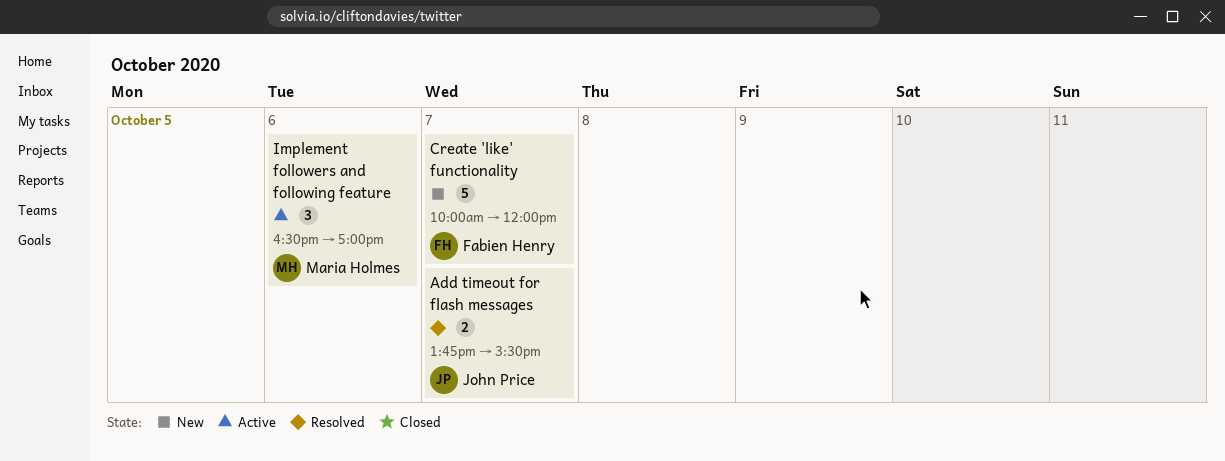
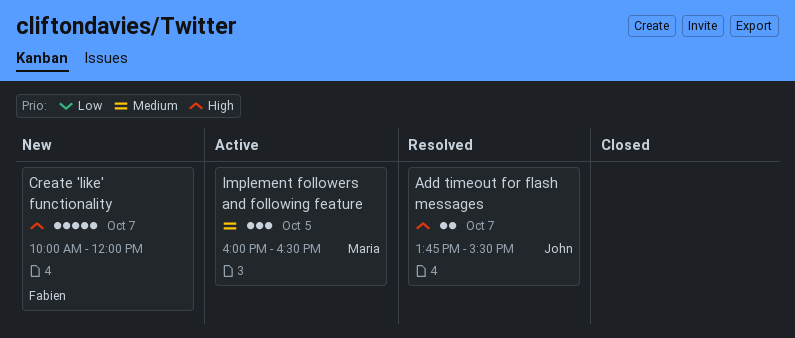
Implement followers and following feature, day: Oct 6 -> Oct 5
Implement followers and following feature, begins: 16:30 -> 16:00
Implement followers and following feature, ends: 17:00 -> 16:30

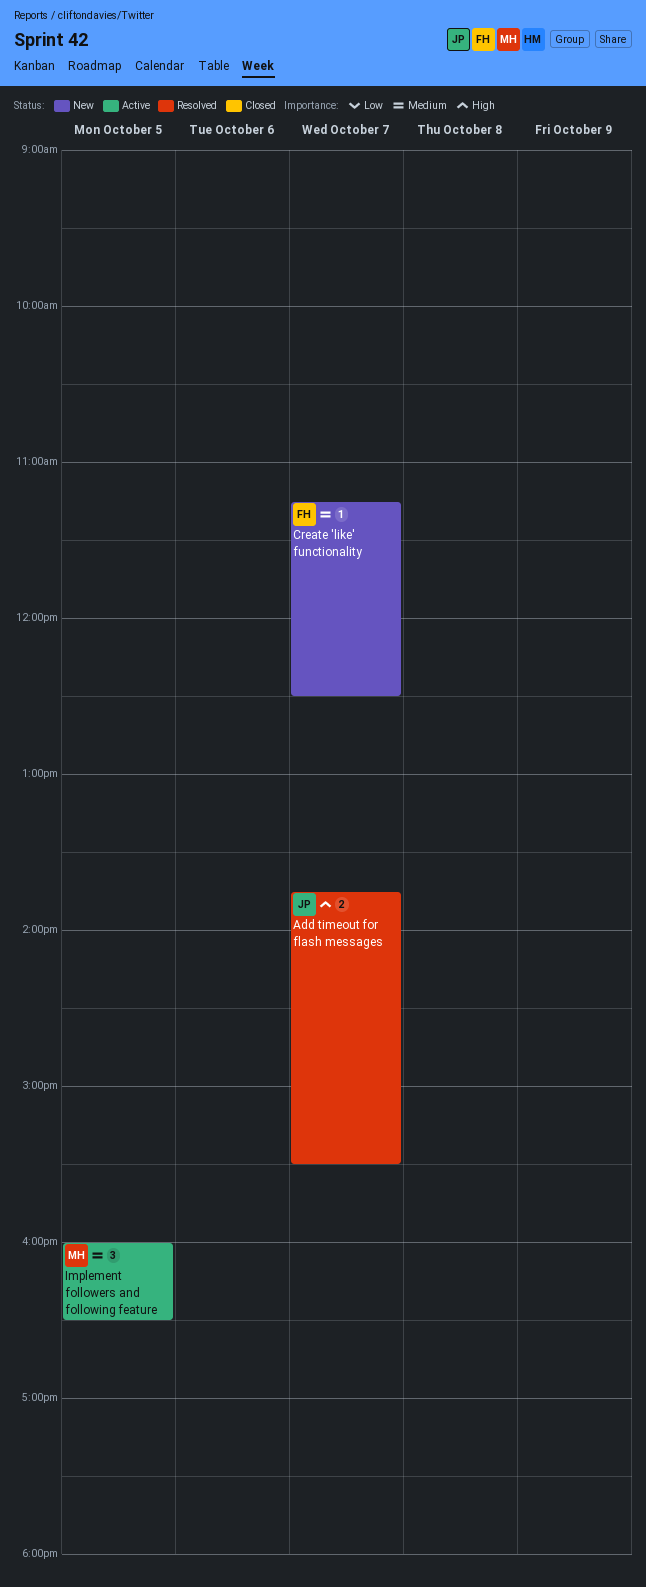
Create 'like' functionality, priority: High -> Medium
Create 'like' functionality, estimate: 5 -> 1
Create 'like' functionality, begins: 10:00 -> 11:15
Create 'like' functionality, ends: 12:00 -> 12:30

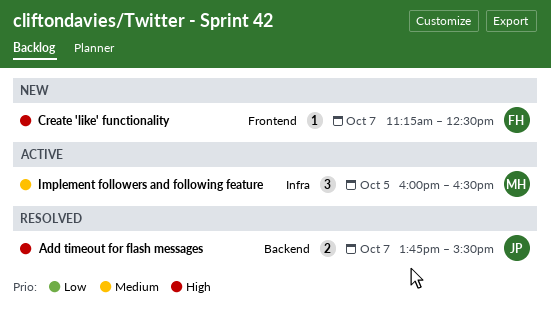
Create 'like' functionality, priority: Medium -> High

